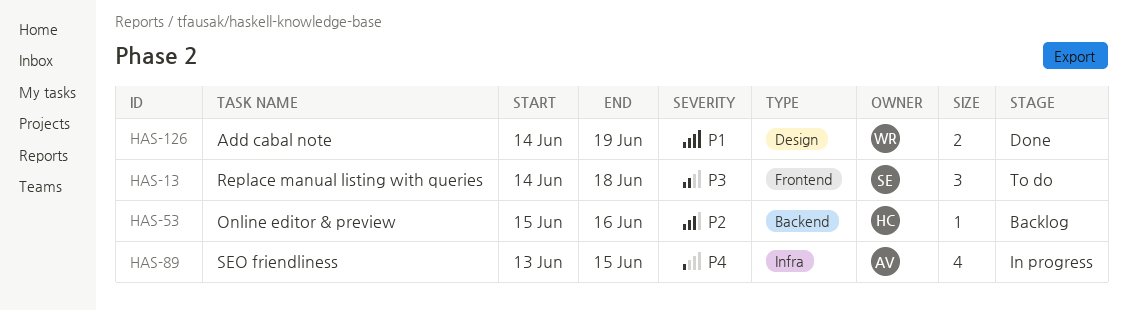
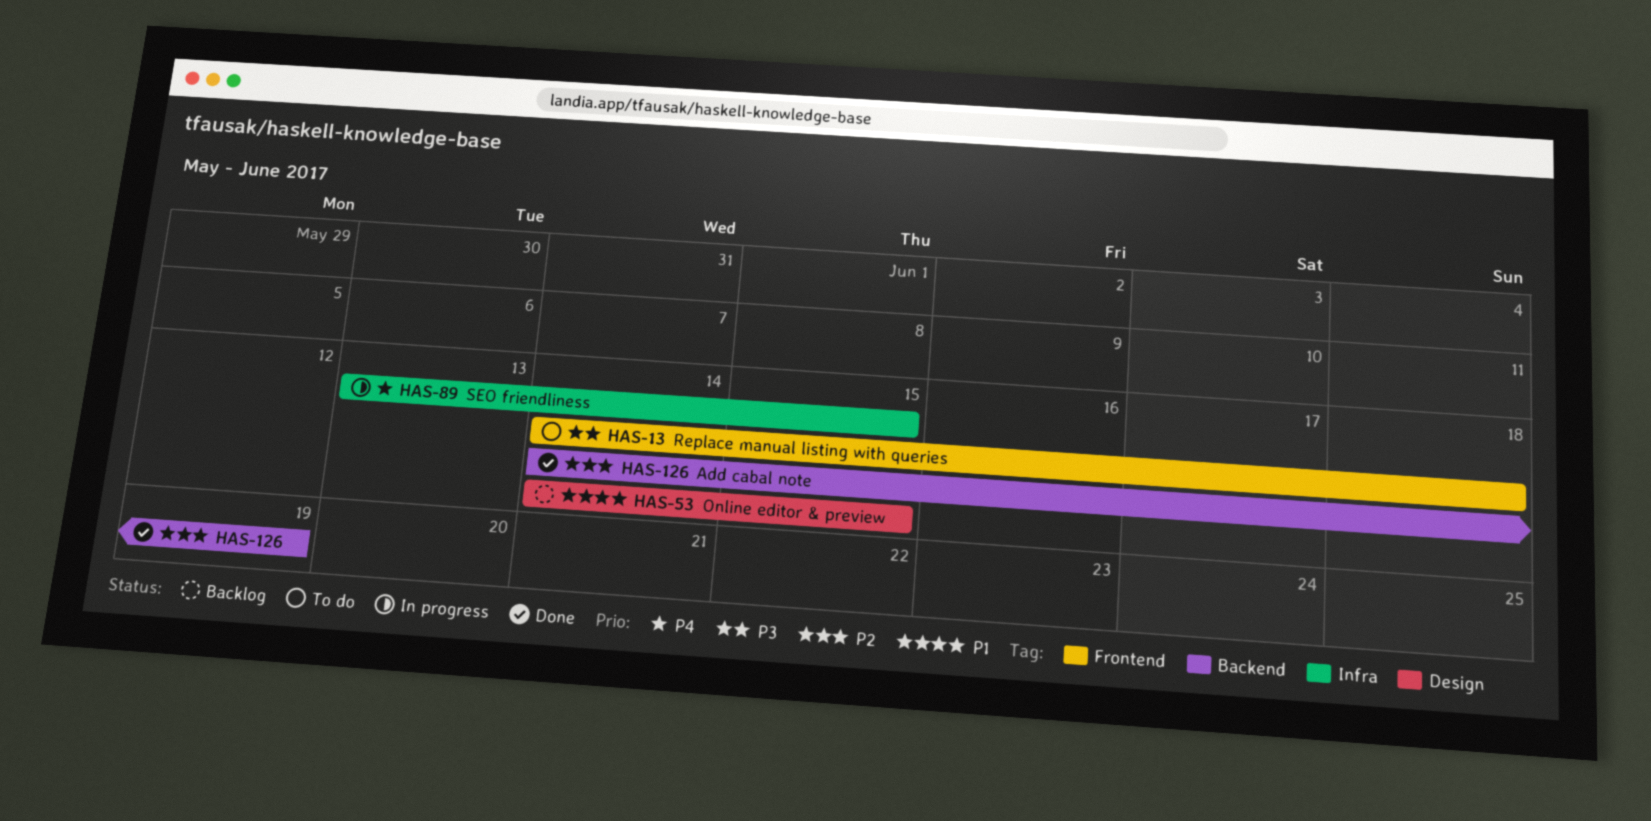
HAS-53, priority: P2 -> P1
HAS-53, label: Backend -> Design
HAS-53, start: Jun 15 -> Jun 14
HAS-53, due: Jun 16 -> Jun 15
HAS-126, priority: P1 -> P2
HAS-126, label: Design -> Backend

